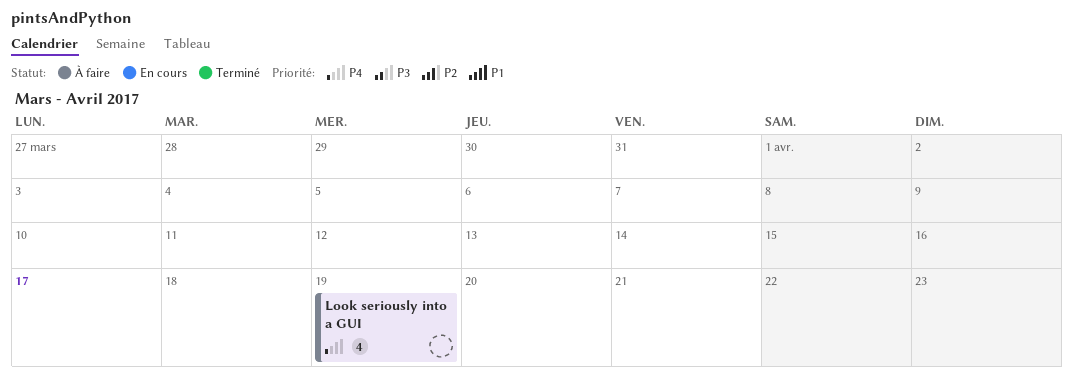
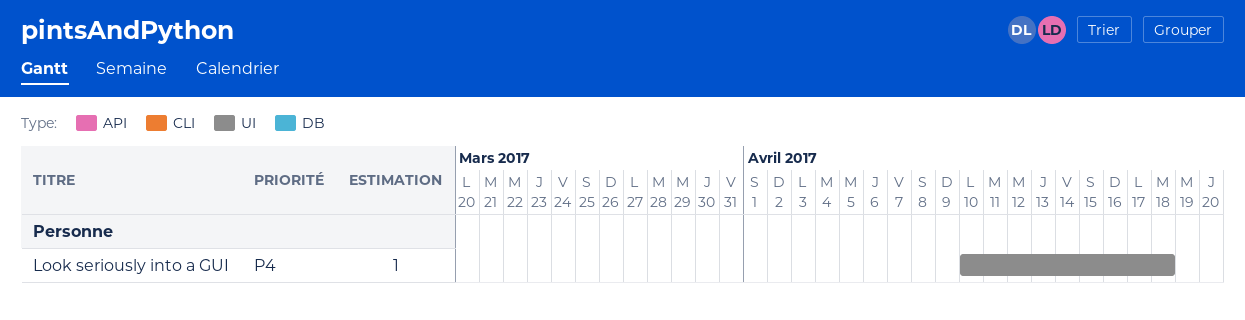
Look seriously into a GUI, estimate: 4 -> 1
Look seriously into a GUI, due: Apr 19 -> Apr 18

